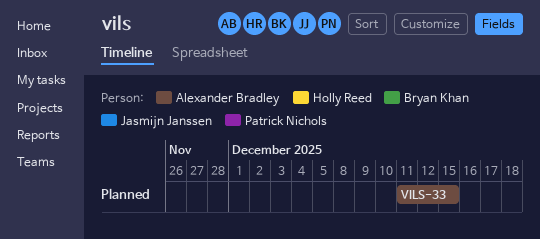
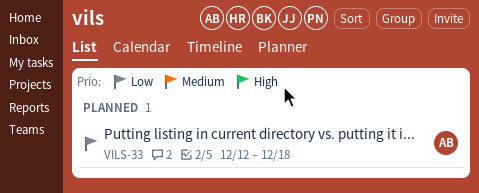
VILS-33, start: Dec 11 -> Dec 12
VILS-33, due: Dec 15 -> Dec 18

